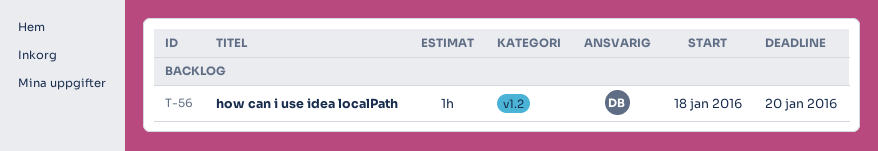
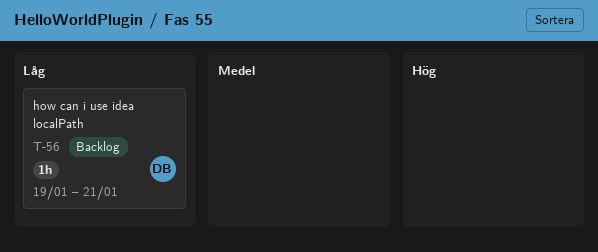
T-56, start: Jan 18 -> Jan 19
T-56, due: Jan 20 -> Jan 21

